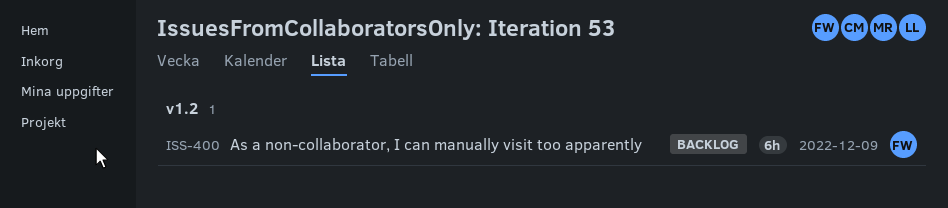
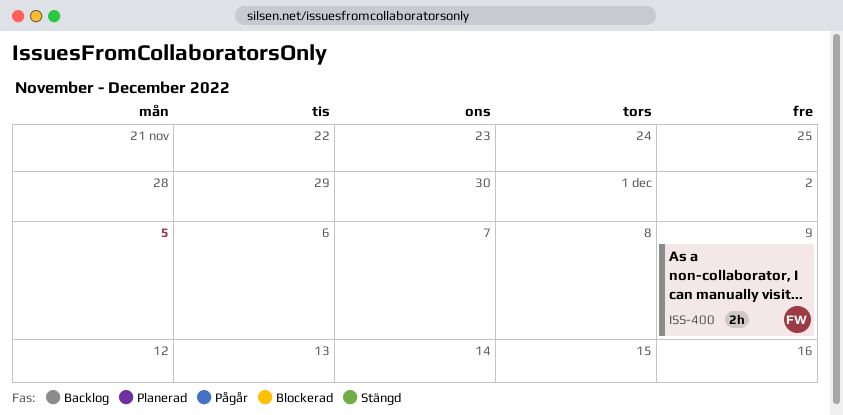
ISS-400, estimate: 6h -> 2h

